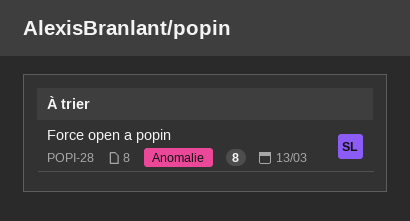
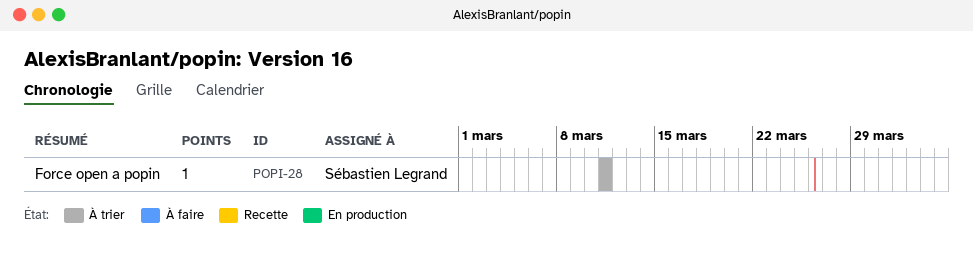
POPI-28, estimate: 8 -> 1
POPI-28, due: Mar 13 -> Mar 11

